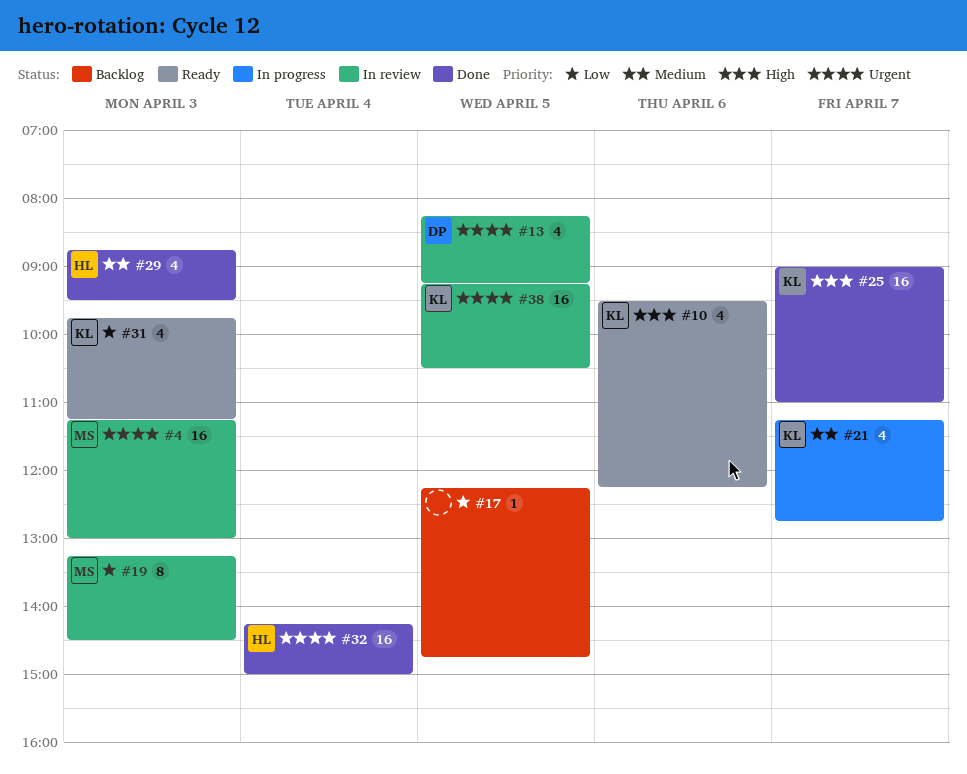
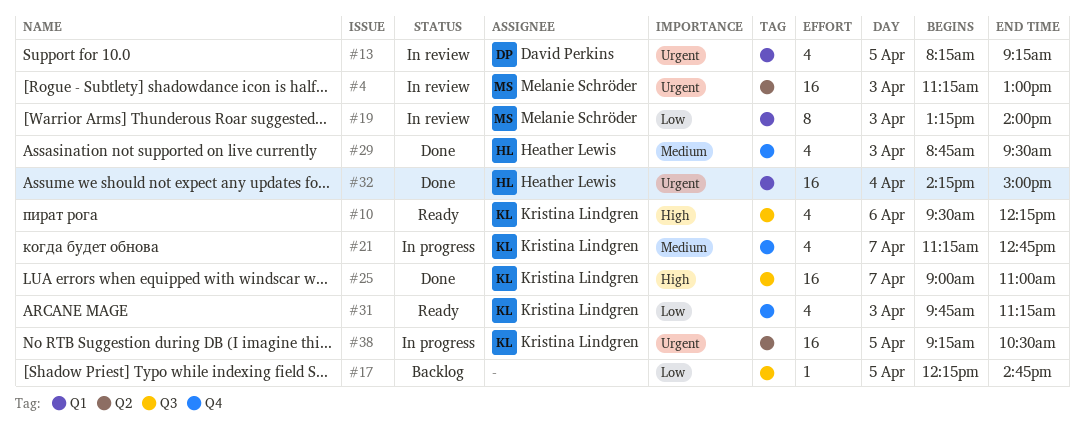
#19, ends: 14:30 -> 14:00
#38, status: In review -> In progress

